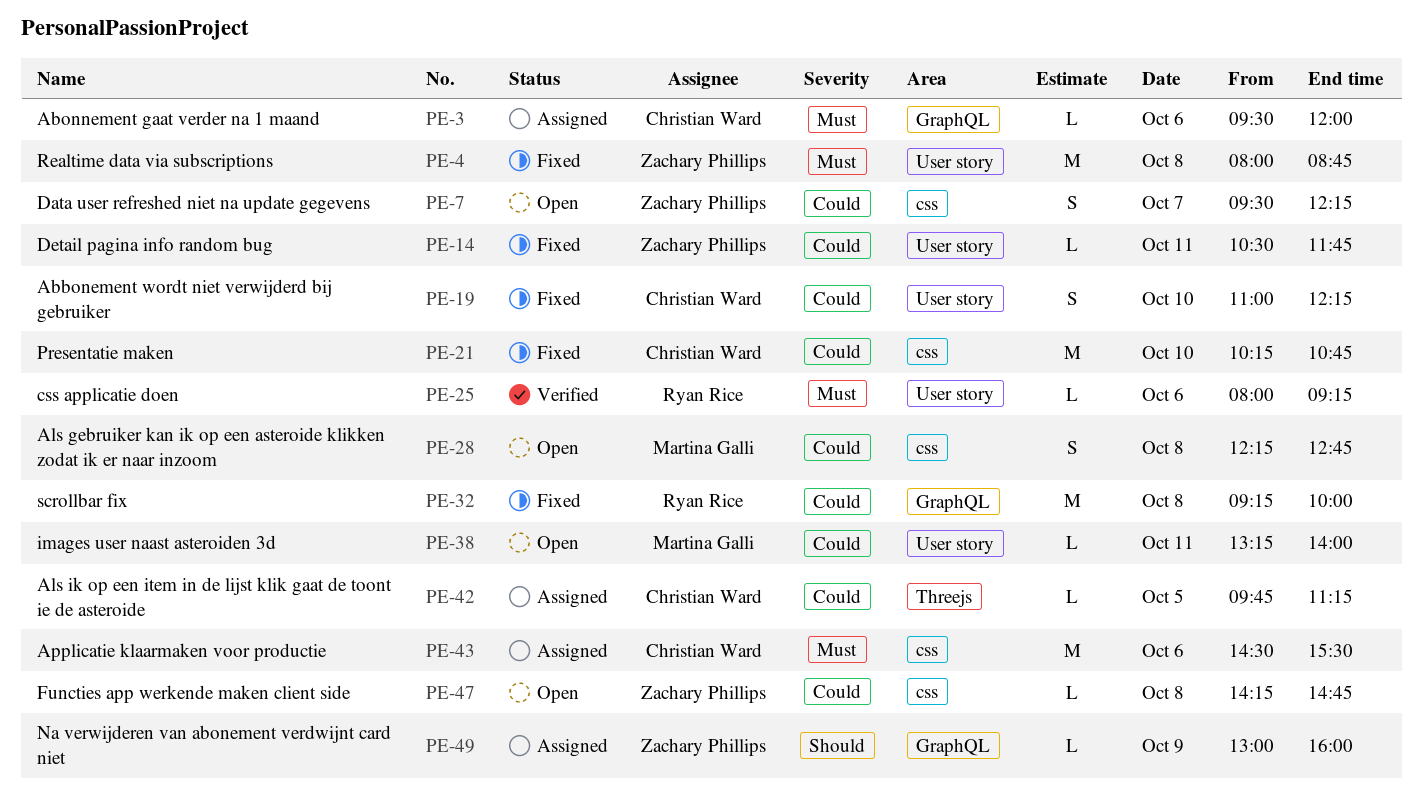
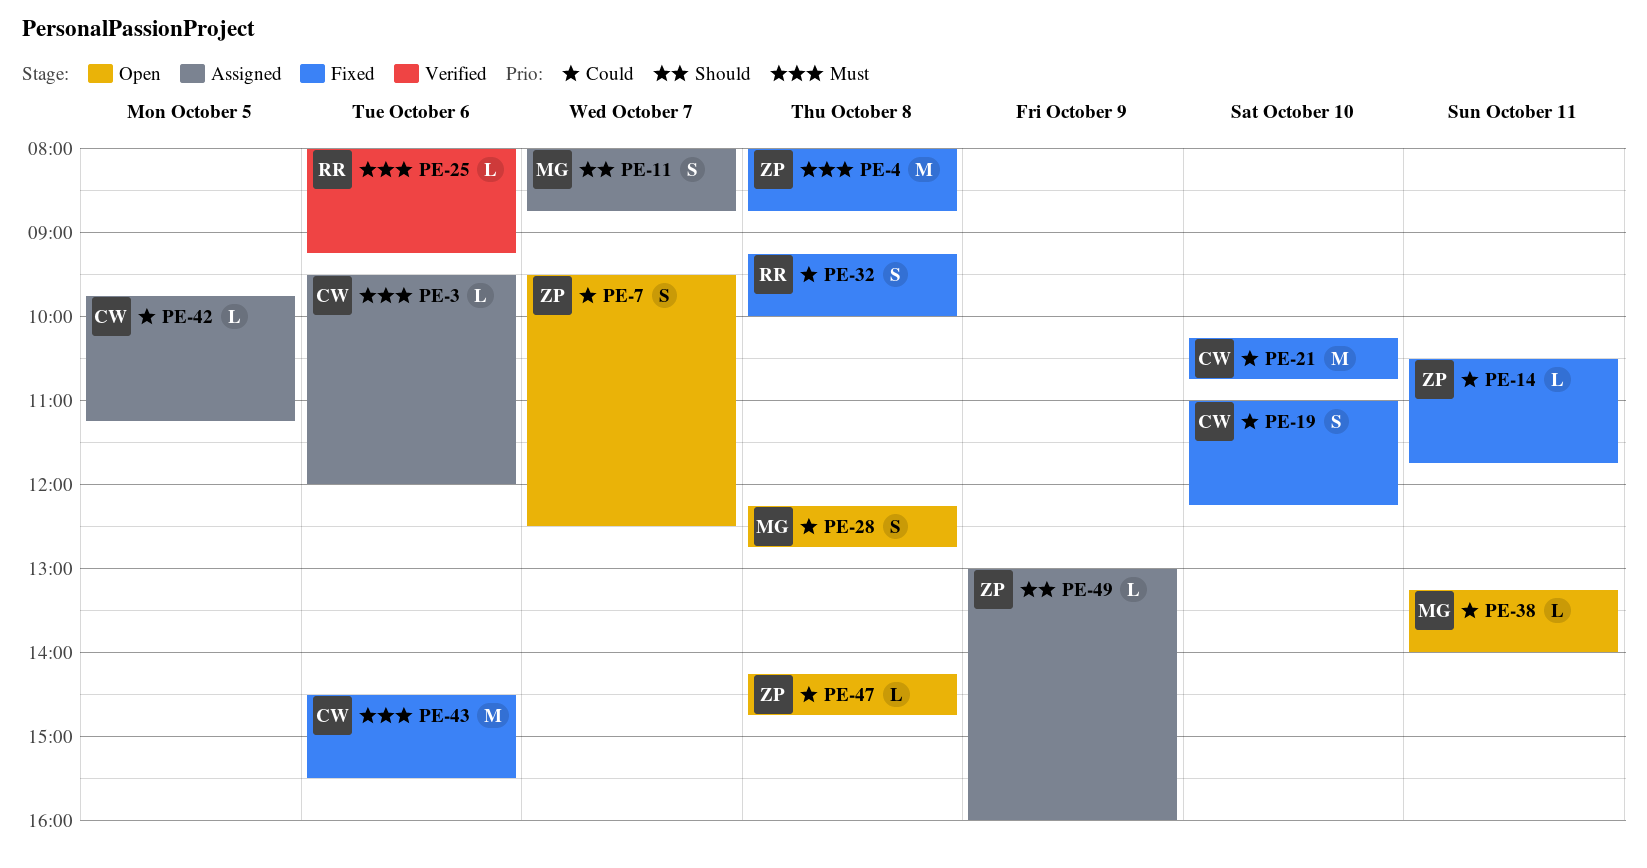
PE-7, ends: 12:15 -> 12:30
PE-11: none -> present
PE-32, estimate: M -> S
PE-43, status: Assigned -> Fixed

